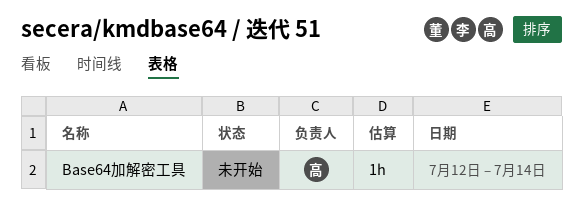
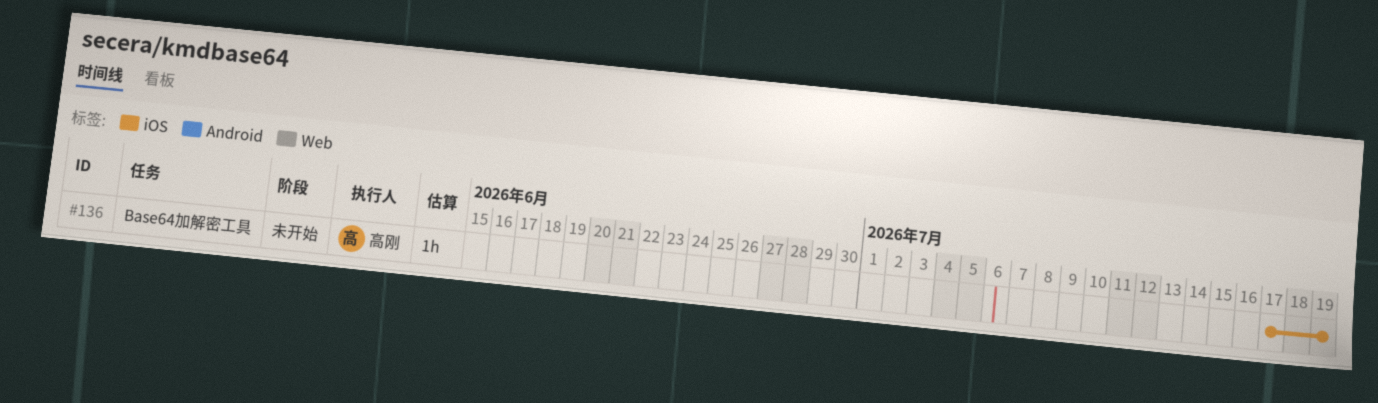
Base64加解密工具, start: Jul 12 -> Jul 17
Base64加解密工具, due: Jul 14 -> Jul 19

